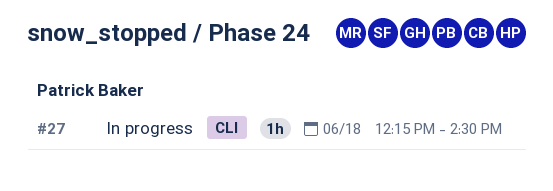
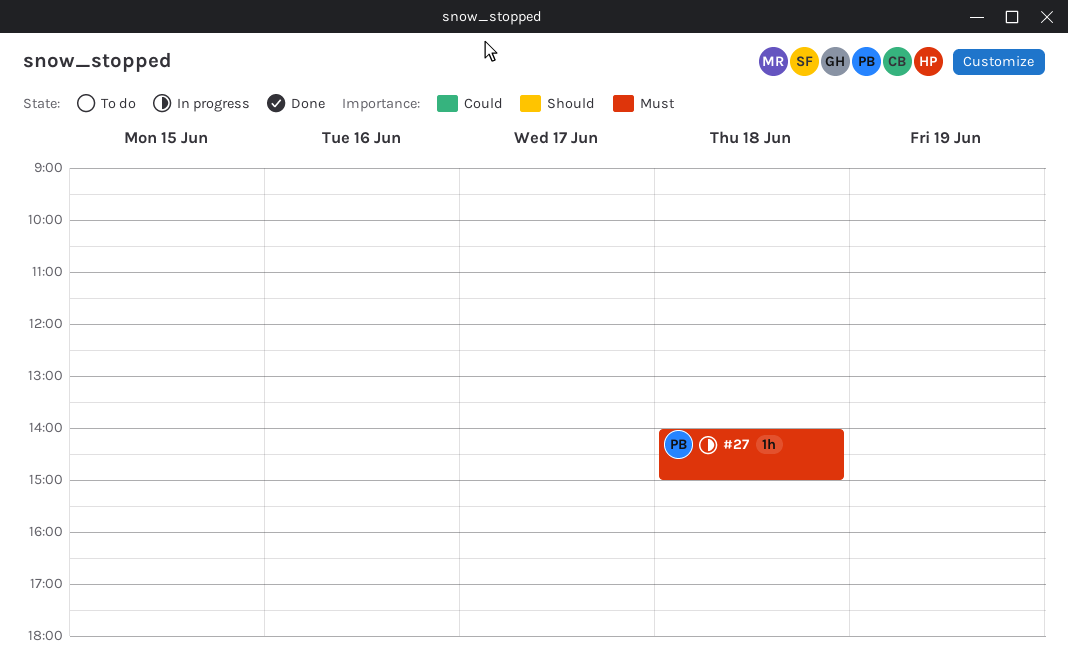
#27, begins: 12:15 -> 14:00
#27, ends: 14:30 -> 15:00

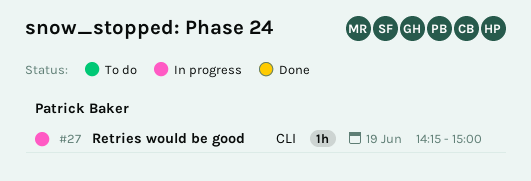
#27, day: Jun 18 -> Jun 19
#27, begins: 14:00 -> 14:15

